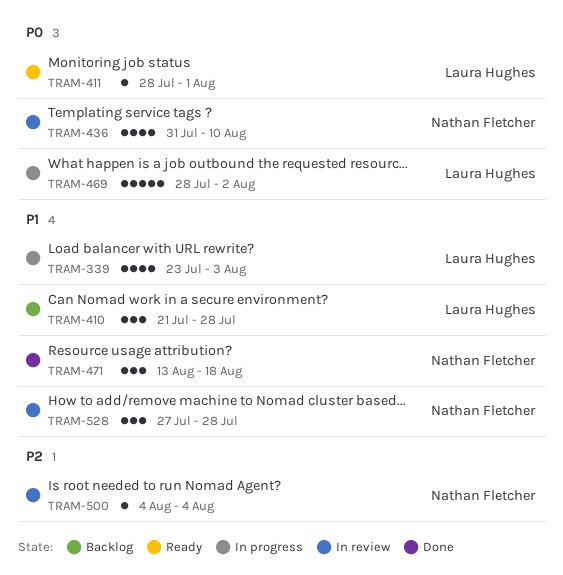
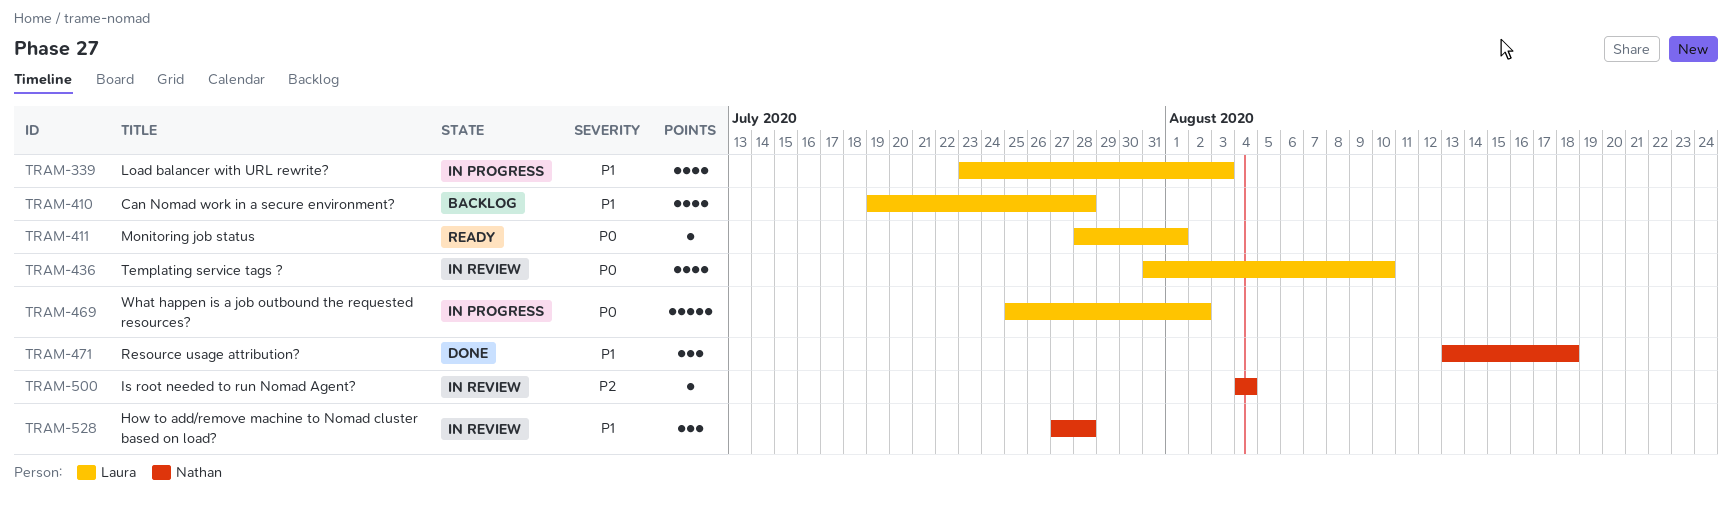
TRAM-410, estimate: 3 -> 4
TRAM-410, start: Jul 21 -> Jul 19
TRAM-436, owner: Nathan Fletcher -> Laura Hughes
TRAM-469, start: Jul 28 -> Jul 25

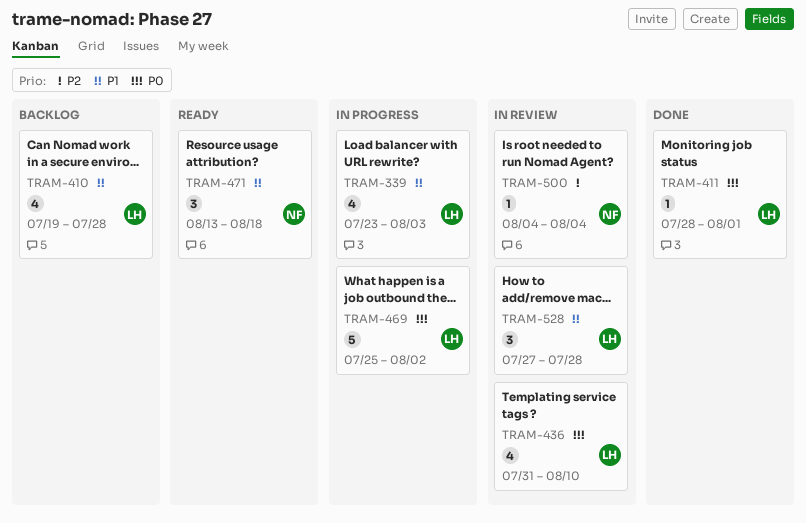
TRAM-411, status: Ready -> Done
TRAM-471, status: Done -> Ready
TRAM-528, owner: Nathan -> Laura

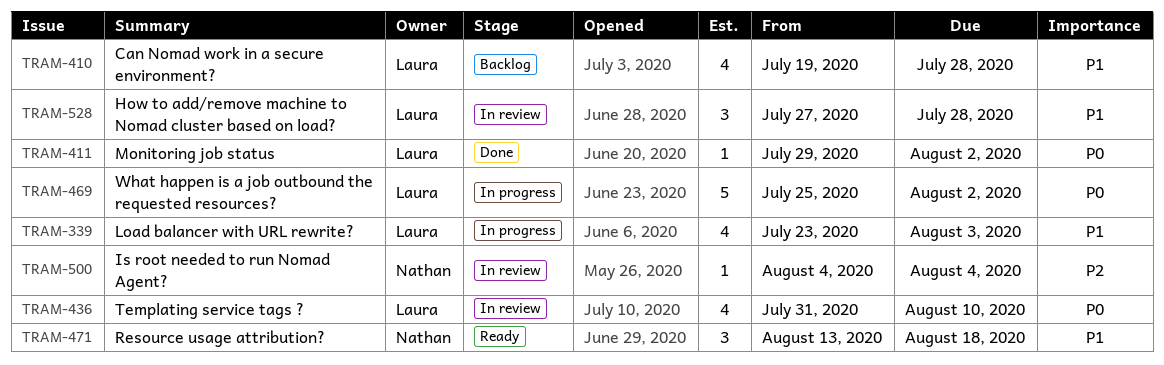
TRAM-411, start: Jul 28 -> Jul 29
TRAM-411, due: Aug 1 -> Aug 2

